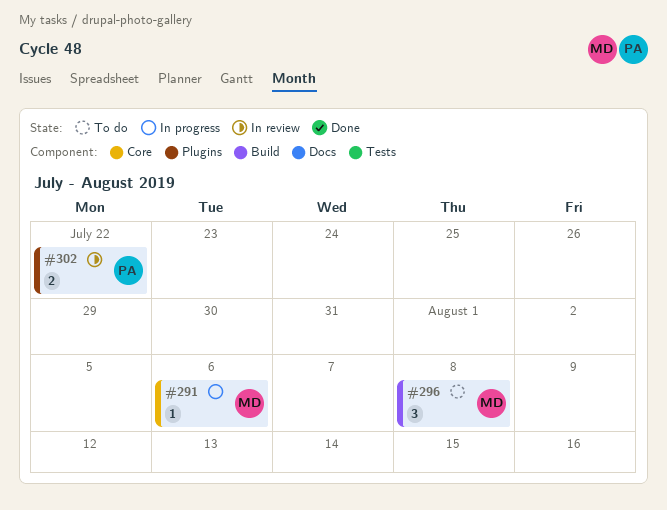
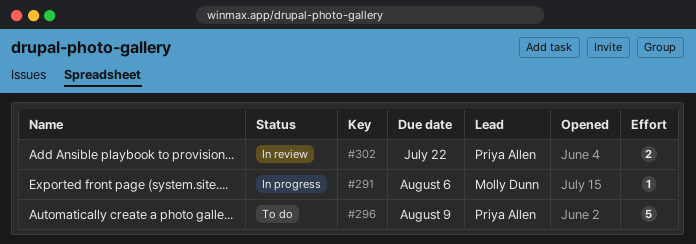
#296, owner: Molly Dunn -> Priya Allen
#296, estimate: 3 -> 5
#296, due: Aug 8 -> Aug 9

